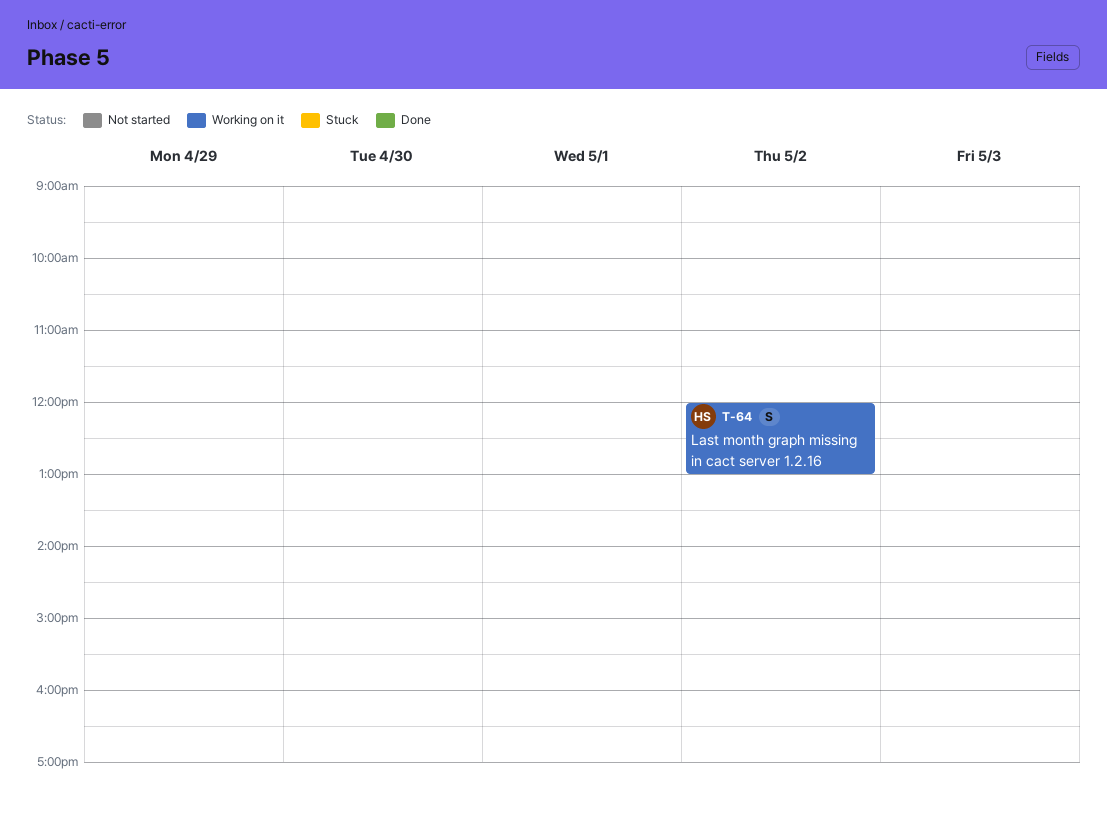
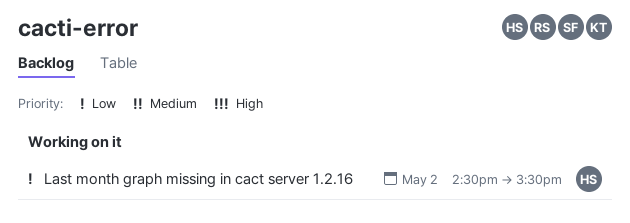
Last month graph missing in cact server 1.2.16, begins: 12:00 -> 14:30
Last month graph missing in cact server 1.2.16, ends: 13:00 -> 15:30

